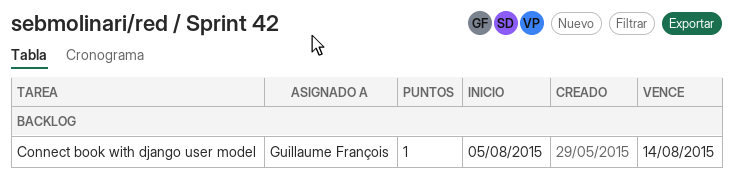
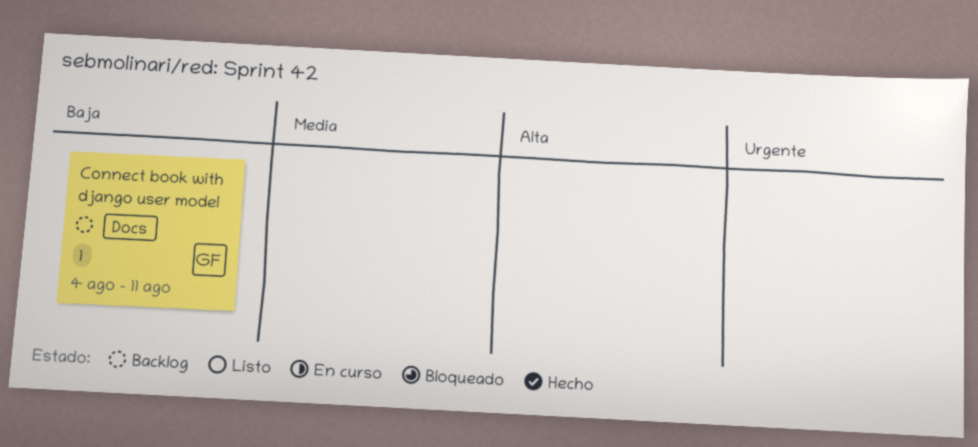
Connect book with django user model, start: Aug 5 -> Aug 4
Connect book with django user model, due: Aug 14 -> Aug 11

